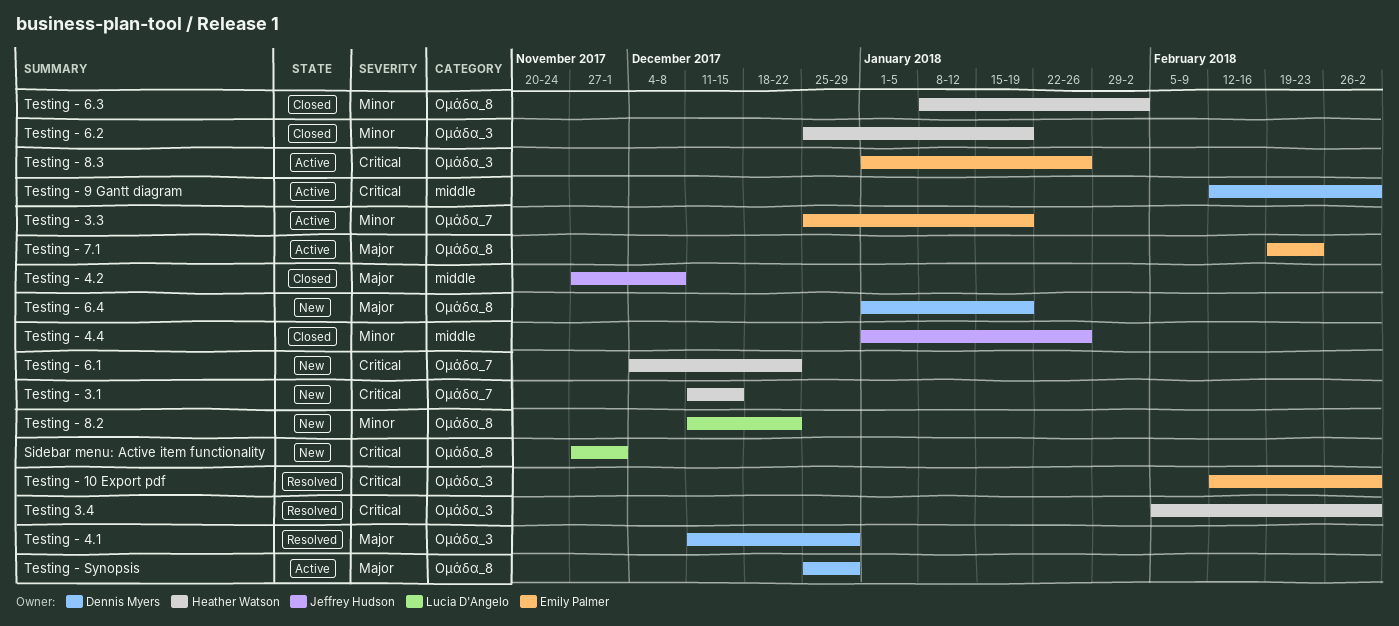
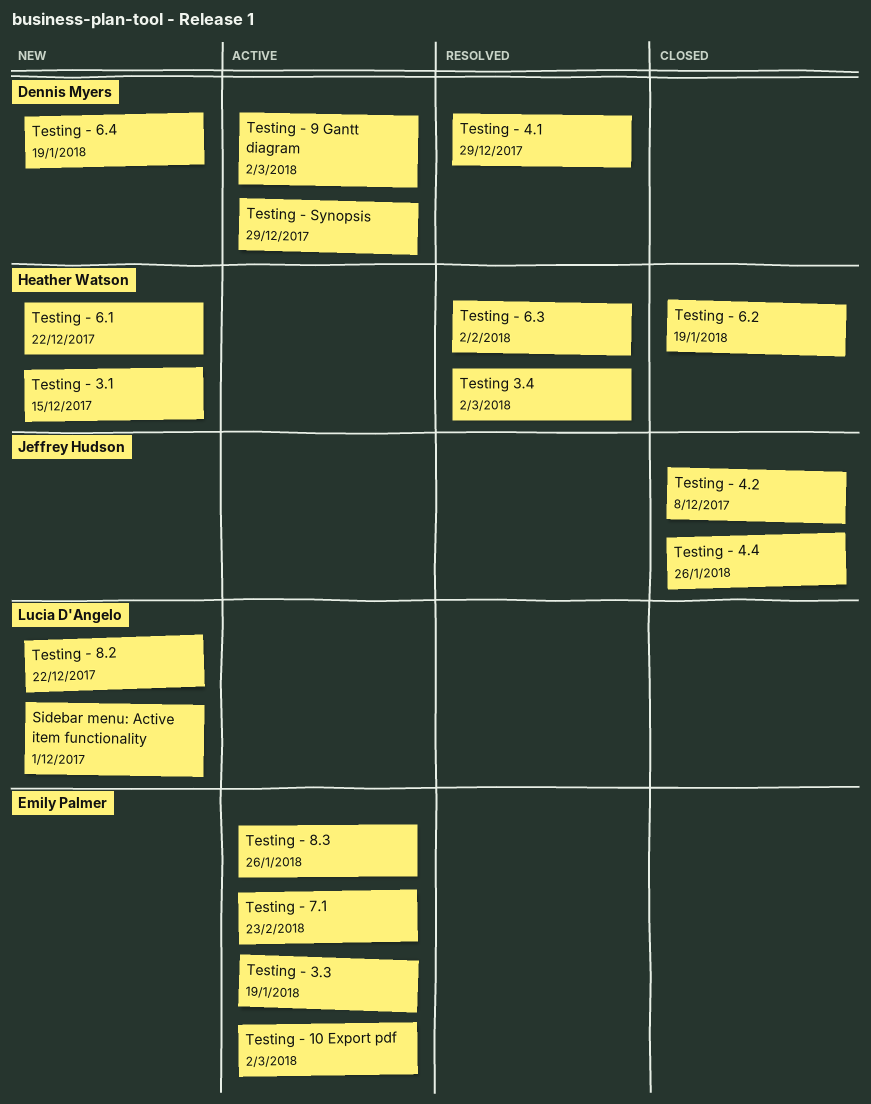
Testing - 10 Export pdf, status: Resolved -> Active
Testing - 6.3, status: Closed -> Resolved

